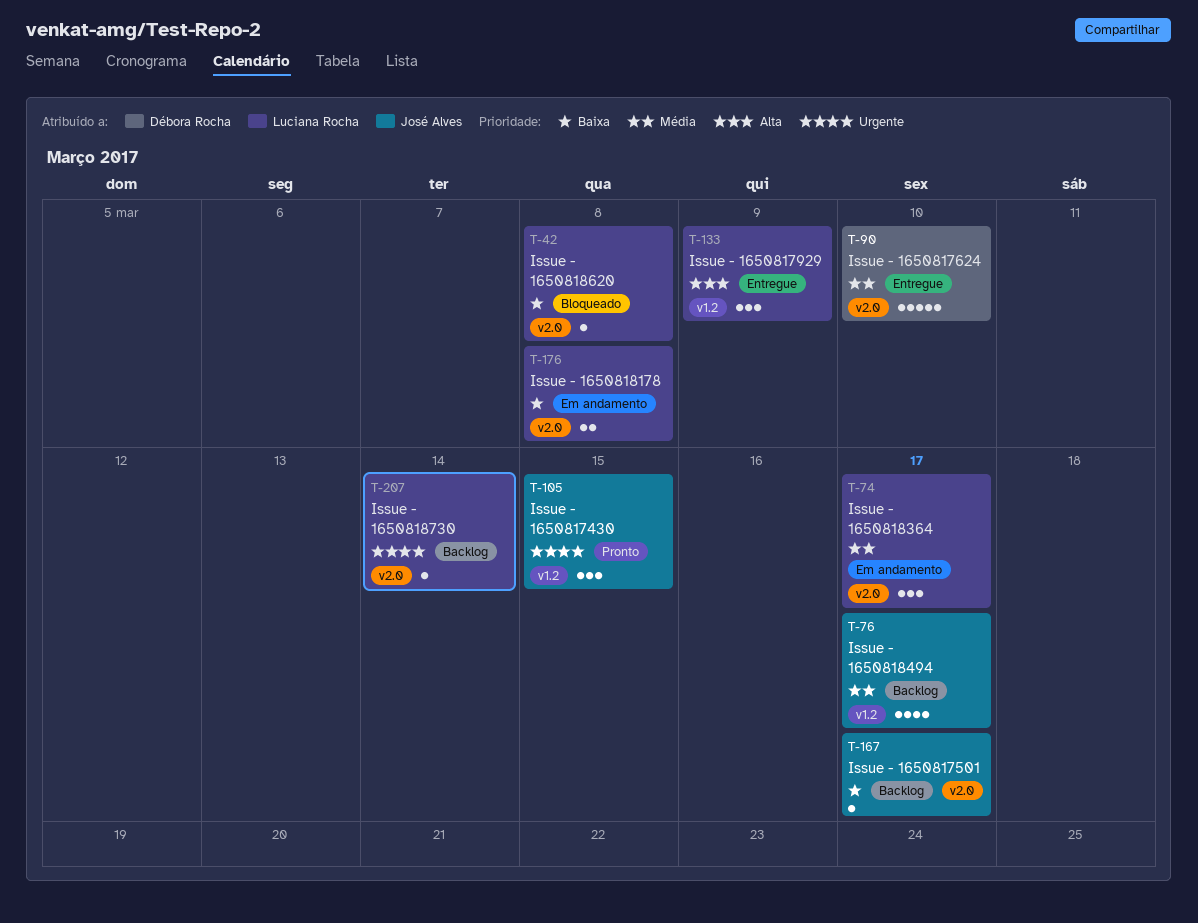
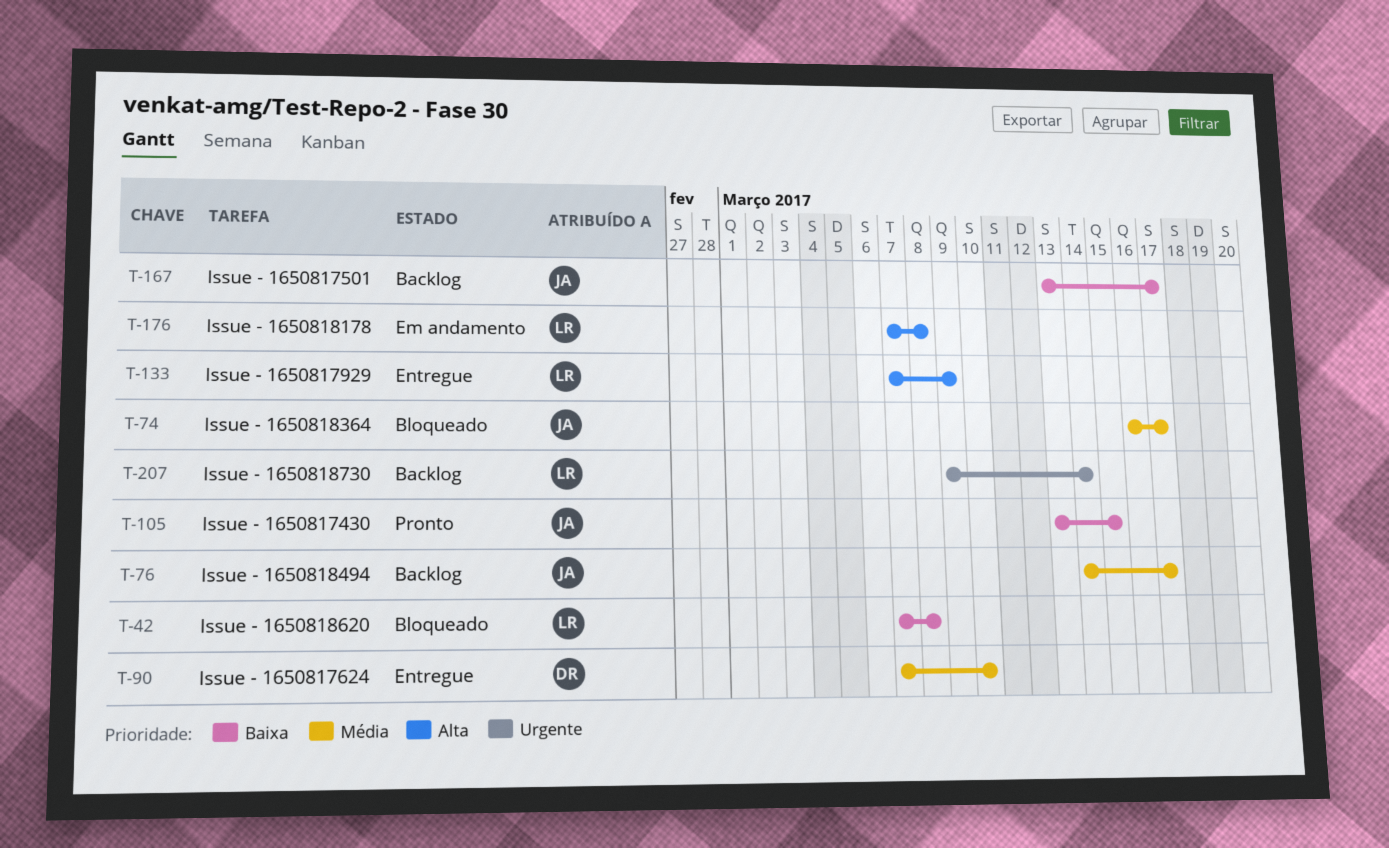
T-74, status: Em andamento -> Bloqueado
T-74, owner: Luciana Rocha -> José Alves
T-105, priority: Urgente -> Baixa
T-176, priority: Baixa -> Alta

